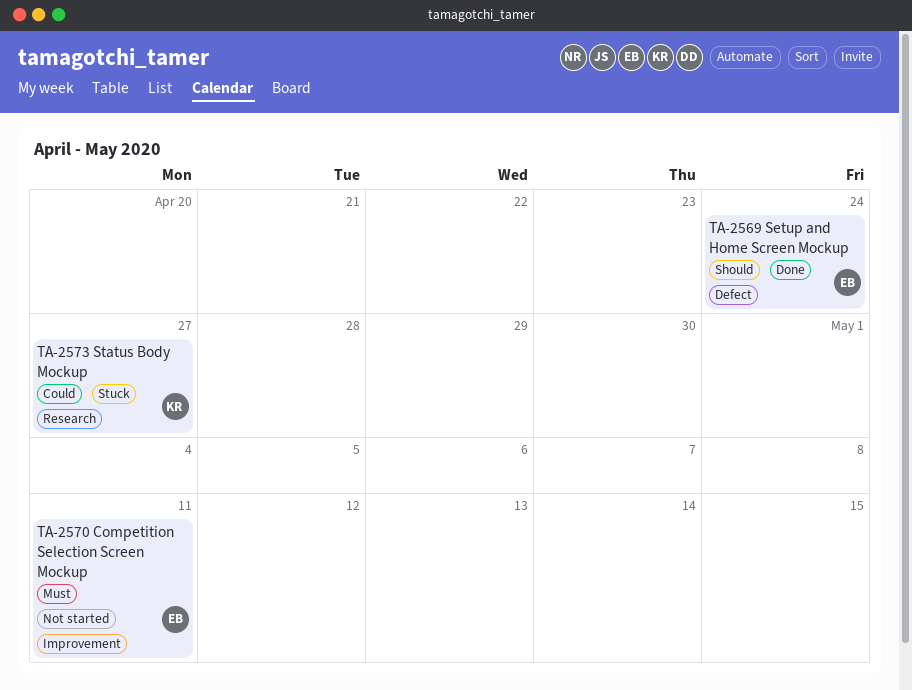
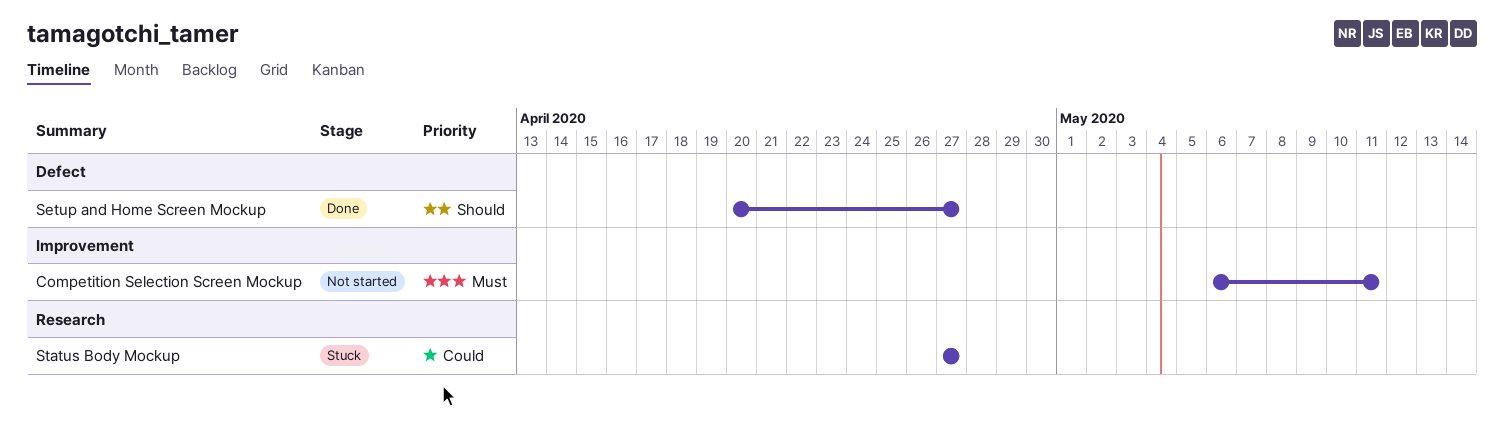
Setup and Home Screen Mockup, due: Apr 24 -> Apr 27

